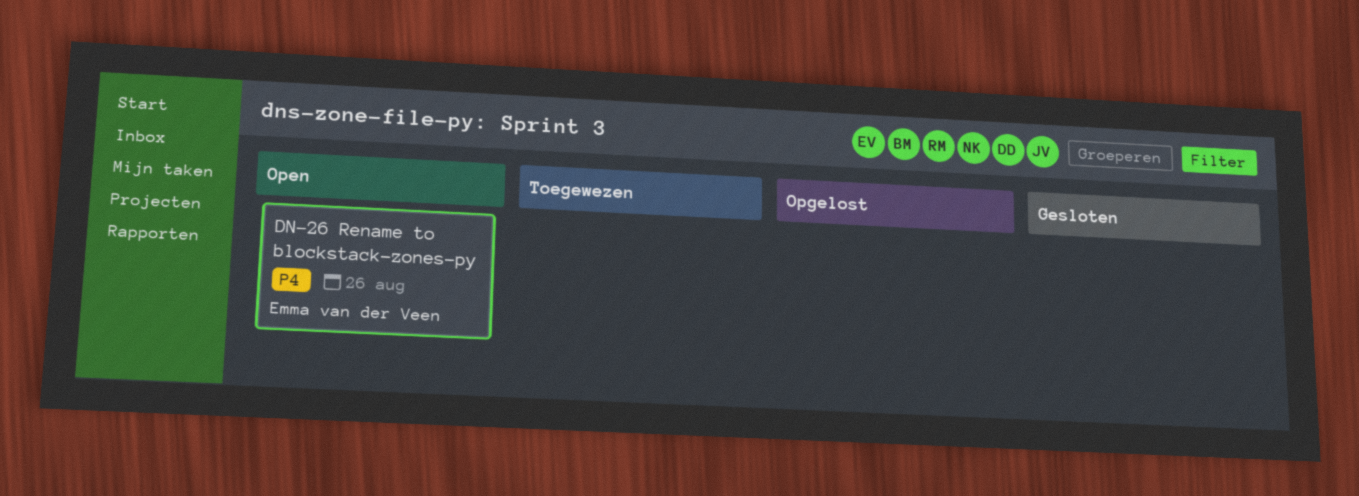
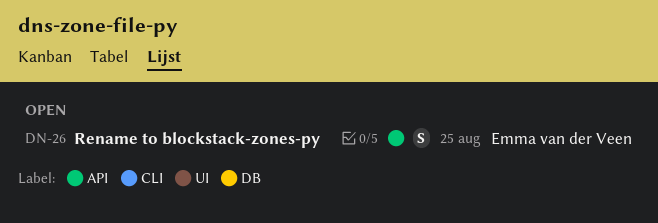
DN-26, due: Aug 26 -> Aug 25

